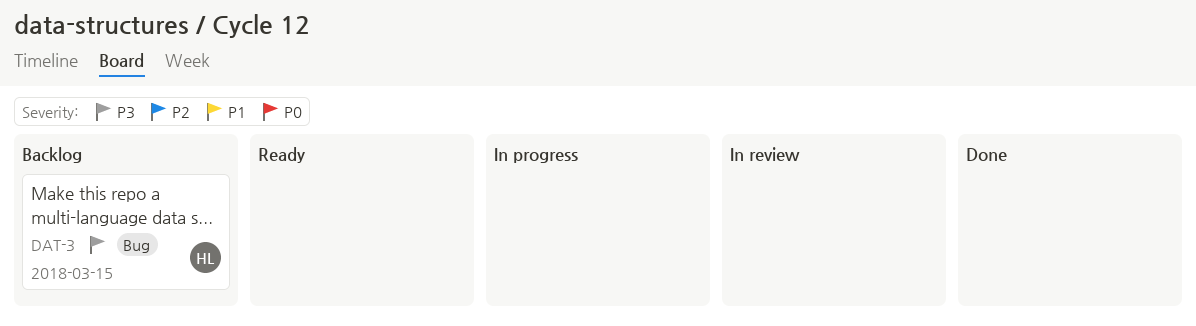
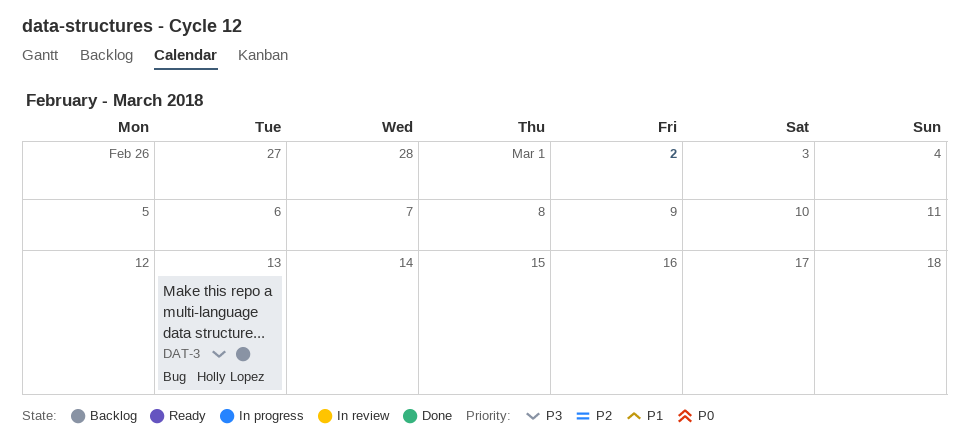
DAT-3, due: Mar 15 -> Mar 13

